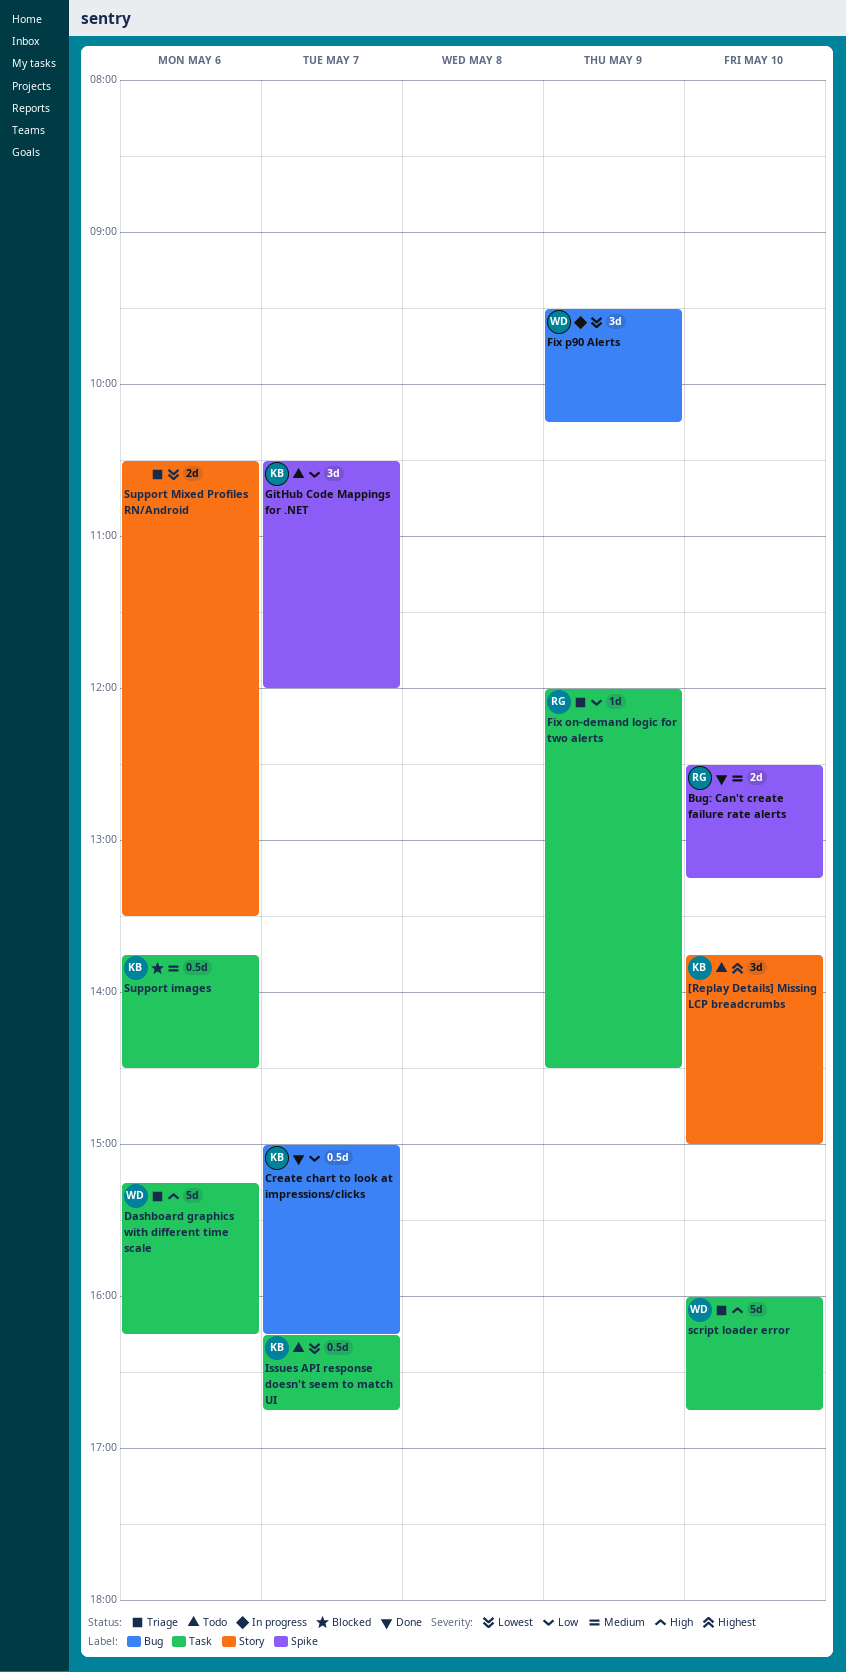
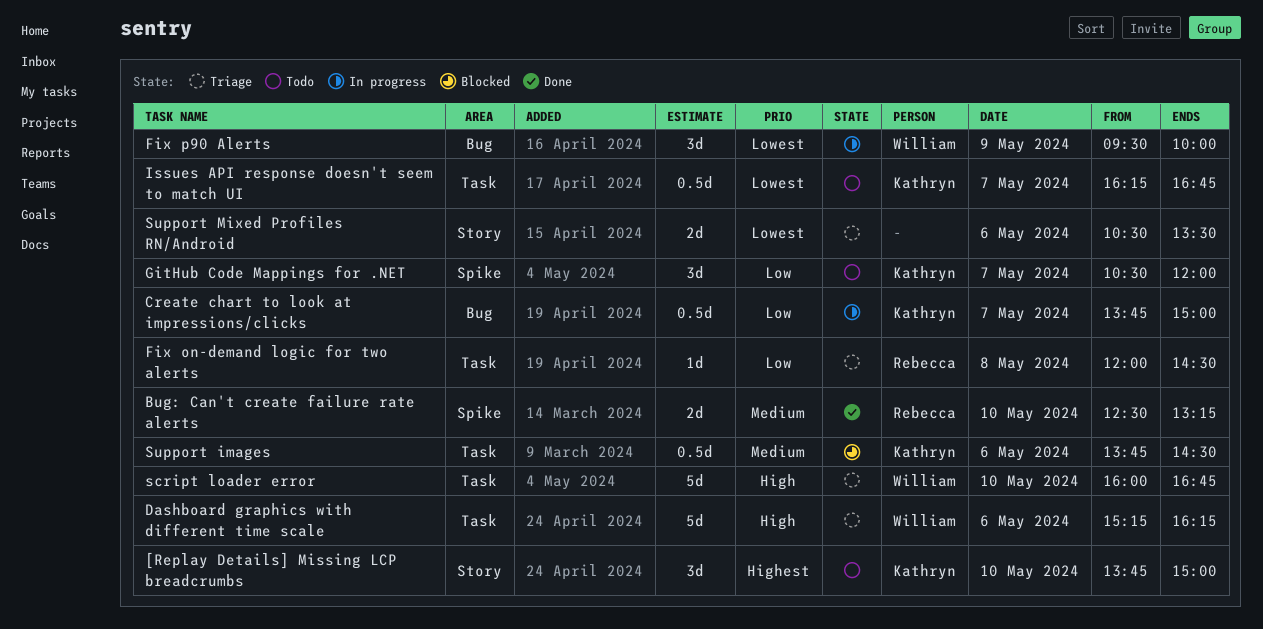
Create chart to look at impressions/clicks, status: Done -> In progress
Create chart to look at impressions/clicks, begins: 15:00 -> 13:45
Create chart to look at impressions/clicks, ends: 16:15 -> 15:00
Fix on-demand logic for two alerts, day: May 9 -> May 8
Fix p90 Alerts, ends: 10:15 -> 10:00

